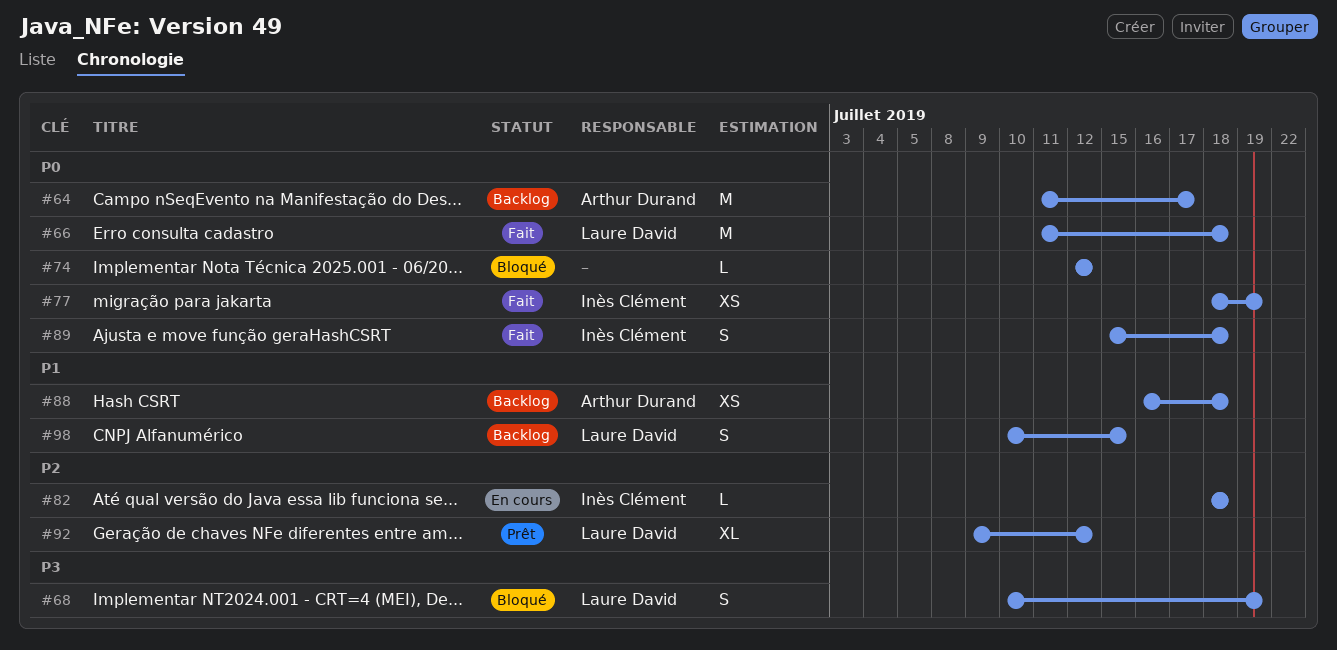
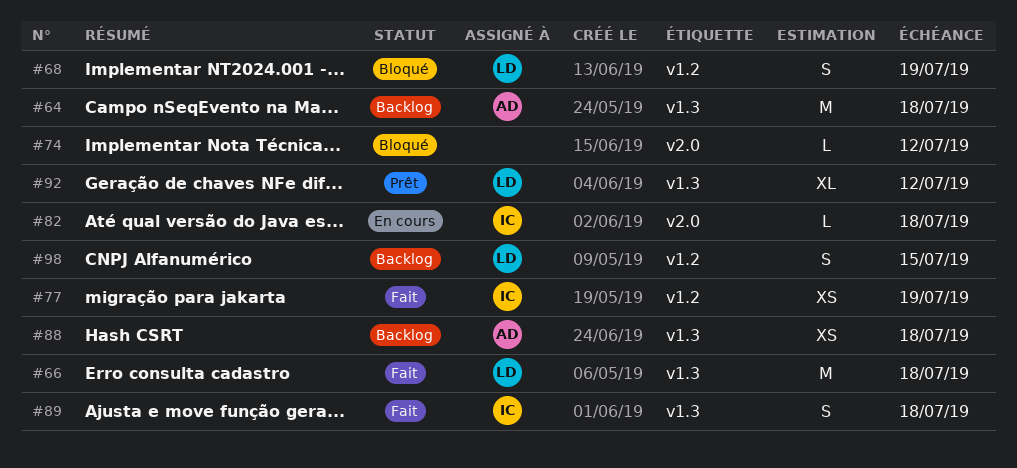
#64, due: Jul 17 -> Jul 18

